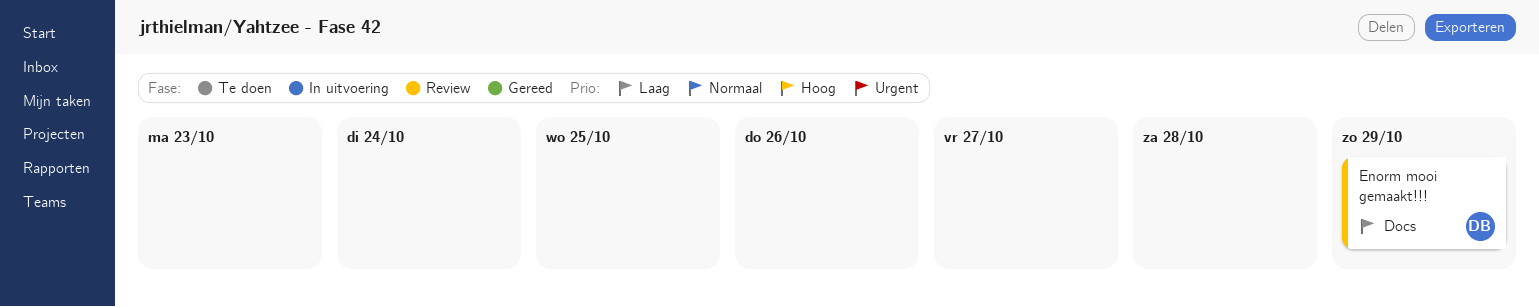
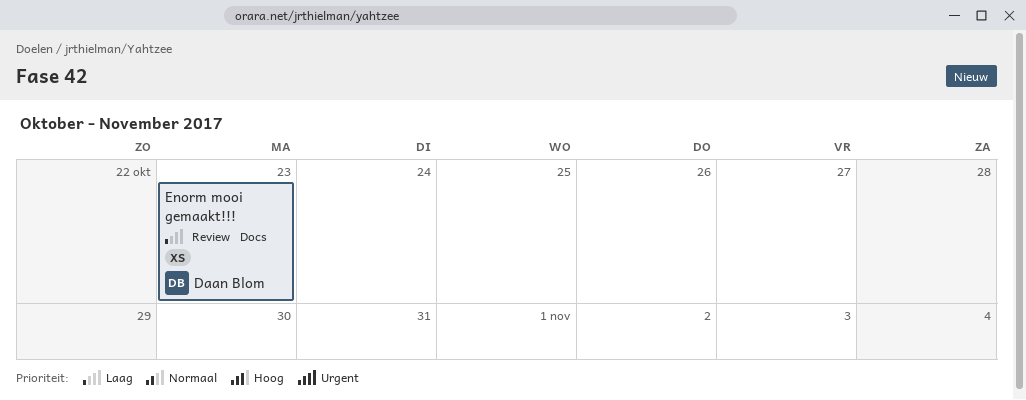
Enorm mooi gemaakt!!!, due: Oct 29 -> Oct 23

